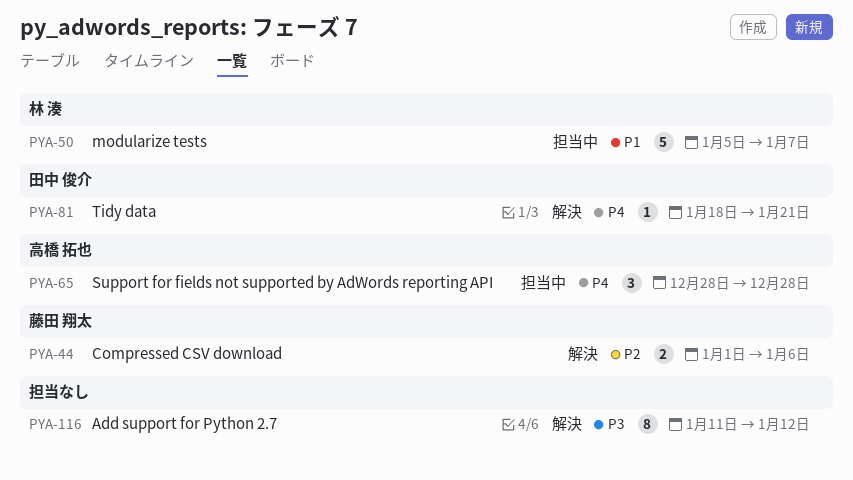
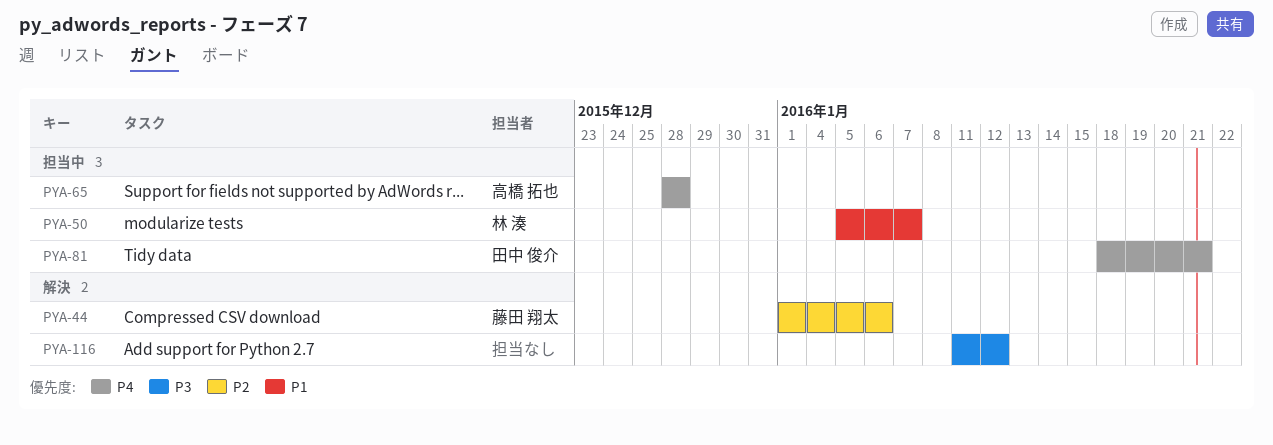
PYA-81, status: 解決 -> 担当中

